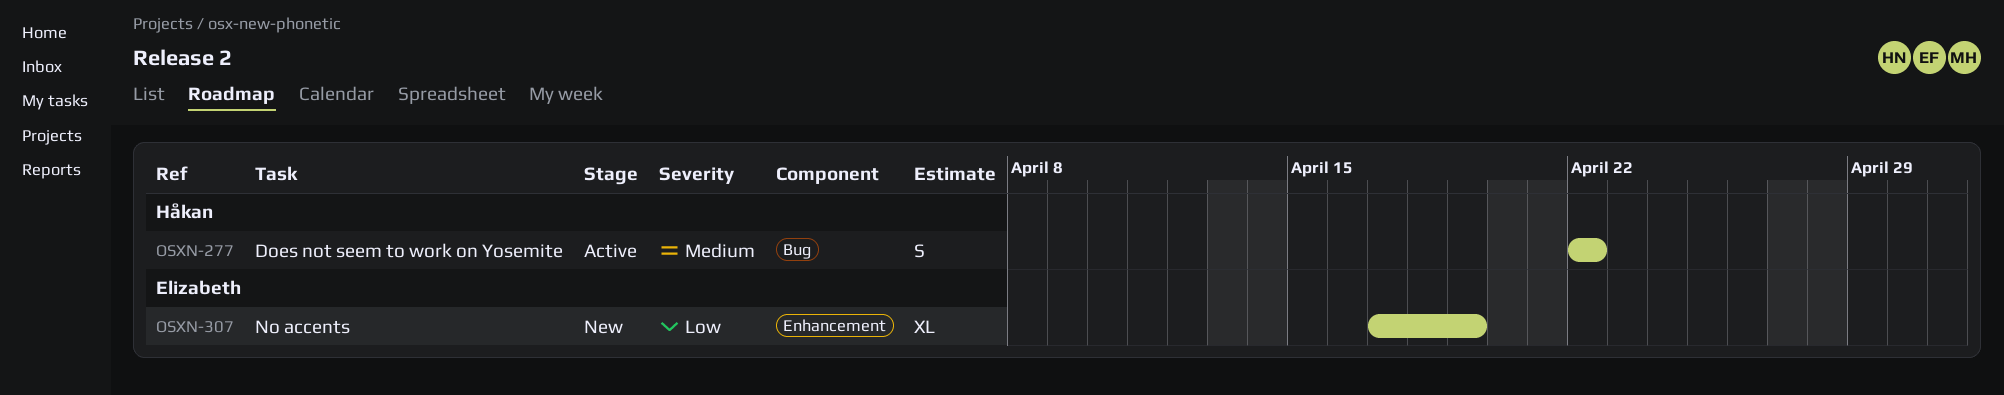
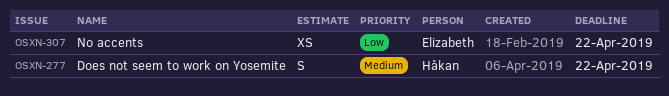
OSXN-307, estimate: XL -> XS
OSXN-307, due: Apr 19 -> Apr 22

